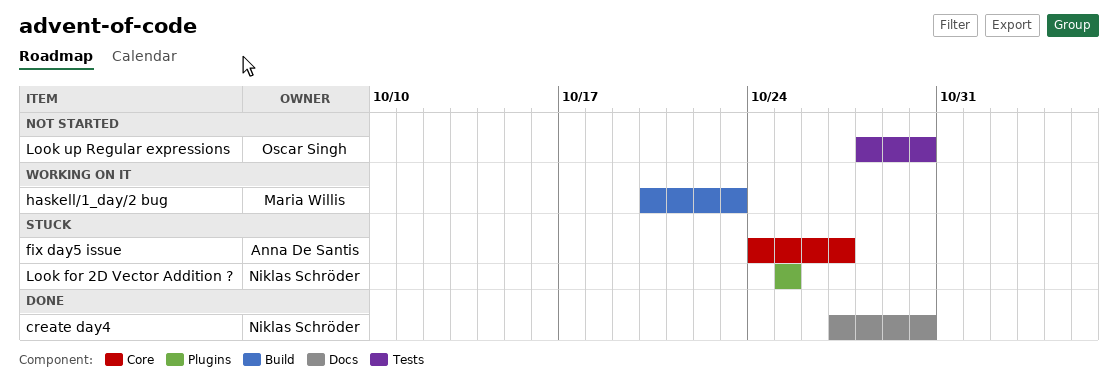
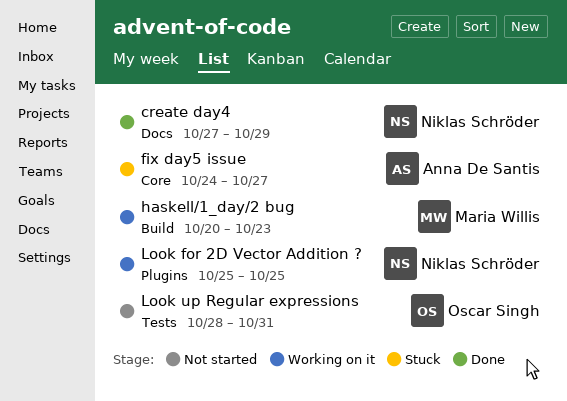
create day4, due: Oct 30 -> Oct 29
Look for 2D Vector Addition ?, status: Stuck -> Working on it
Look up Regular expressions, due: Oct 30 -> Oct 31

